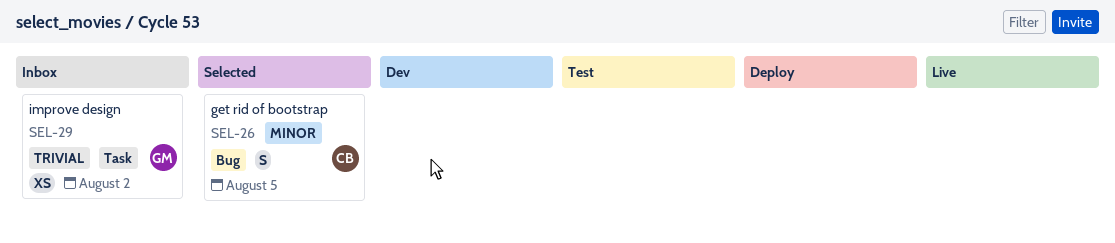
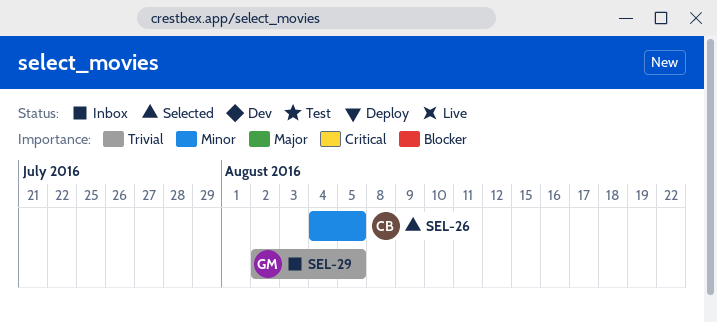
SEL-29, due: Aug 2 -> Aug 5

